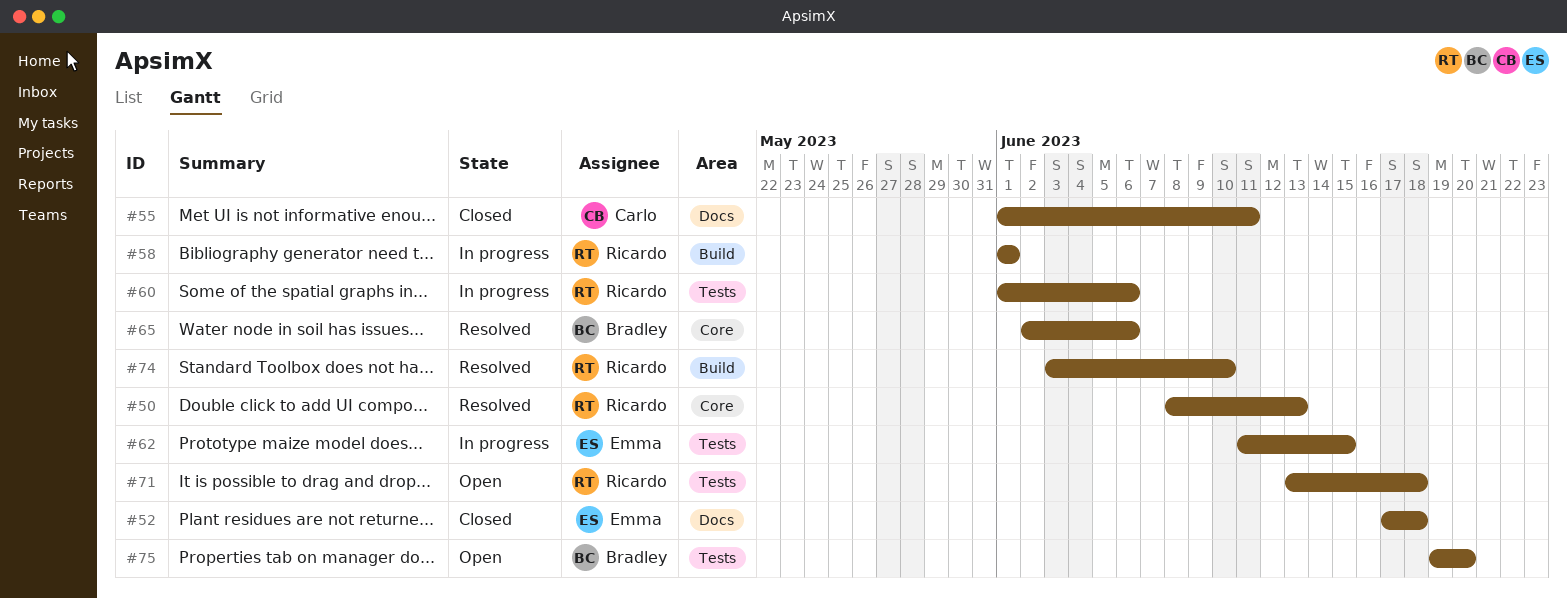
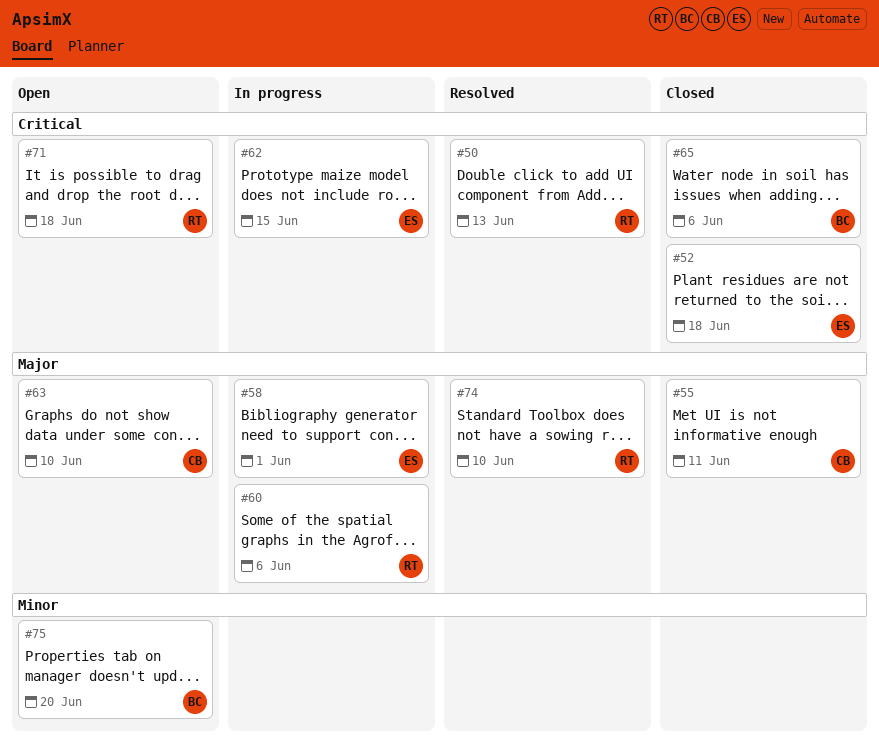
#58, owner: Ricardo -> Emma
#63: none -> present
#65, status: Resolved -> Closed

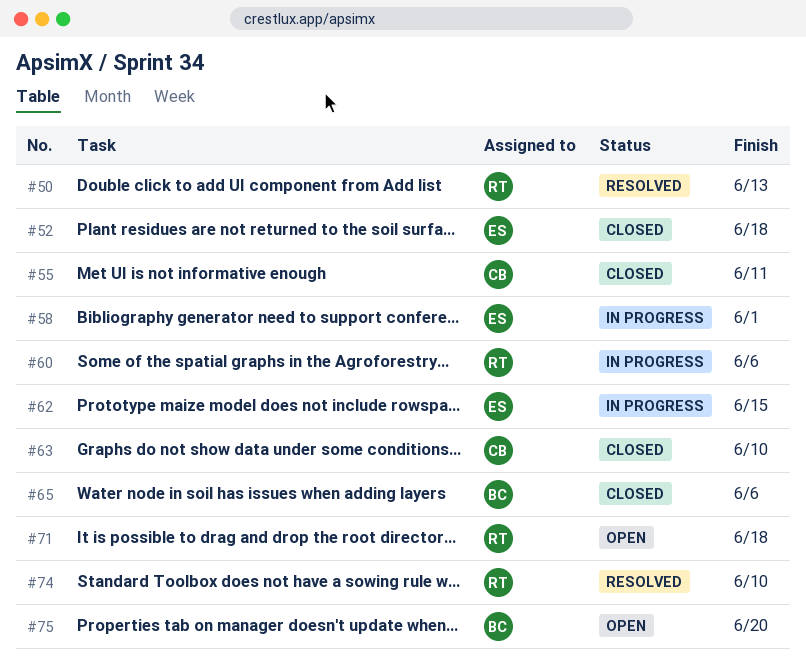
#63, status: Open -> Closed

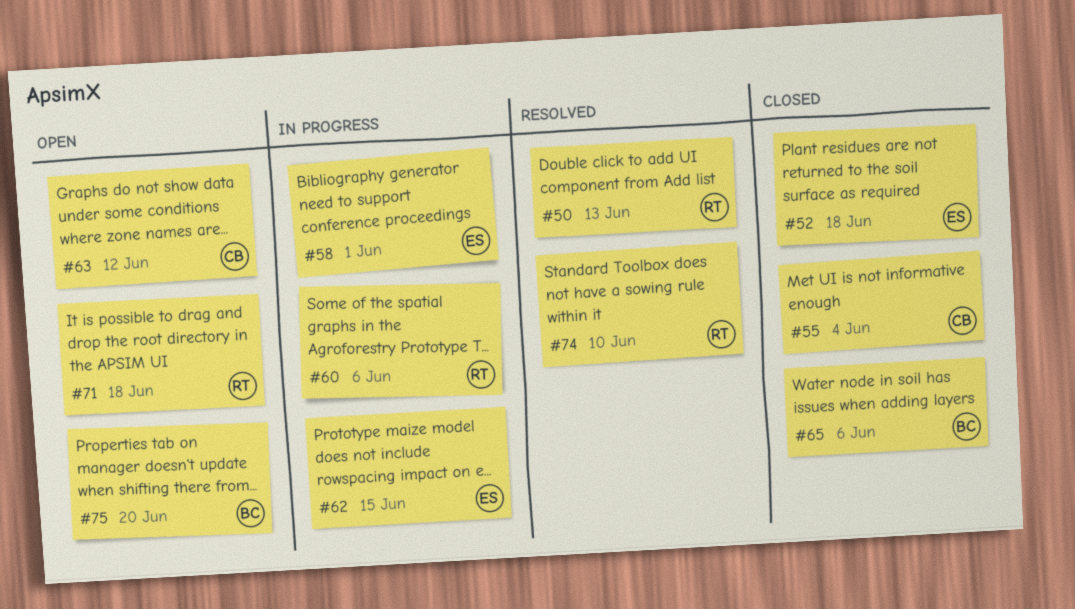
#55, due: Jun 11 -> Jun 4
#63, status: Closed -> Open
#63, due: Jun 10 -> Jun 12

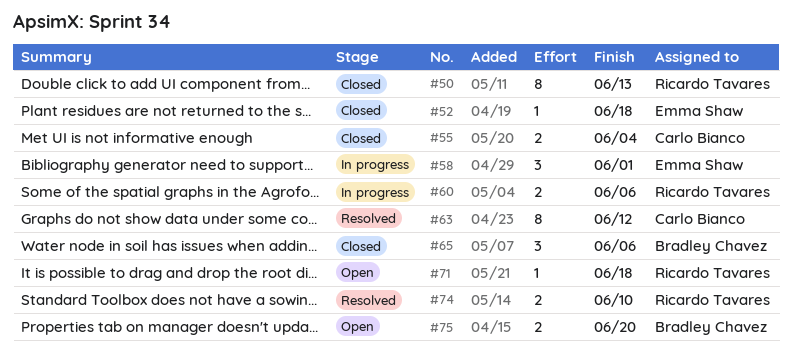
#50, status: Resolved -> Closed
#62: present -> none
#63, status: Open -> Resolved

